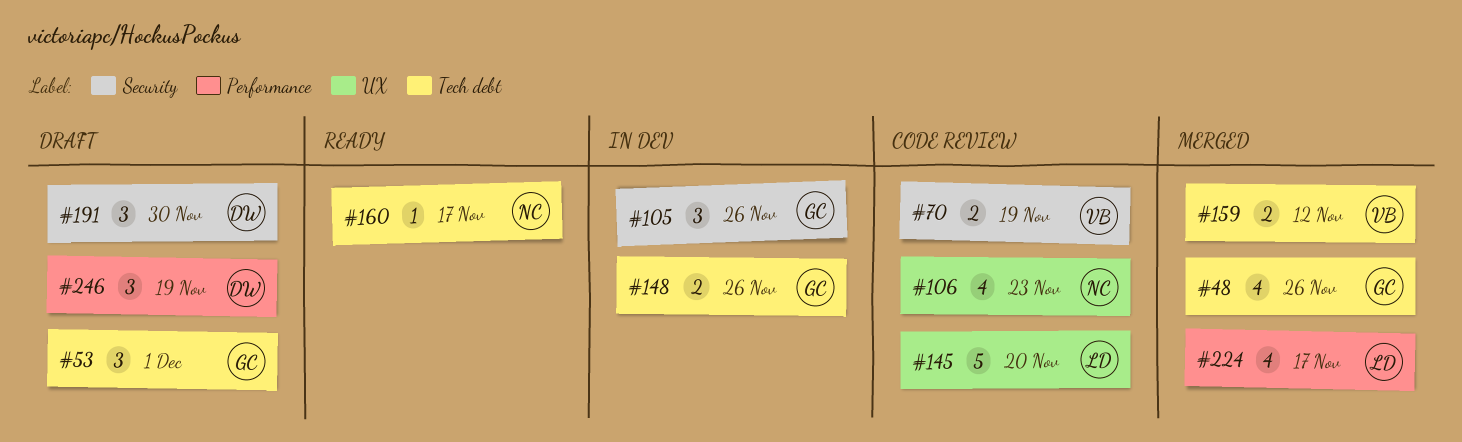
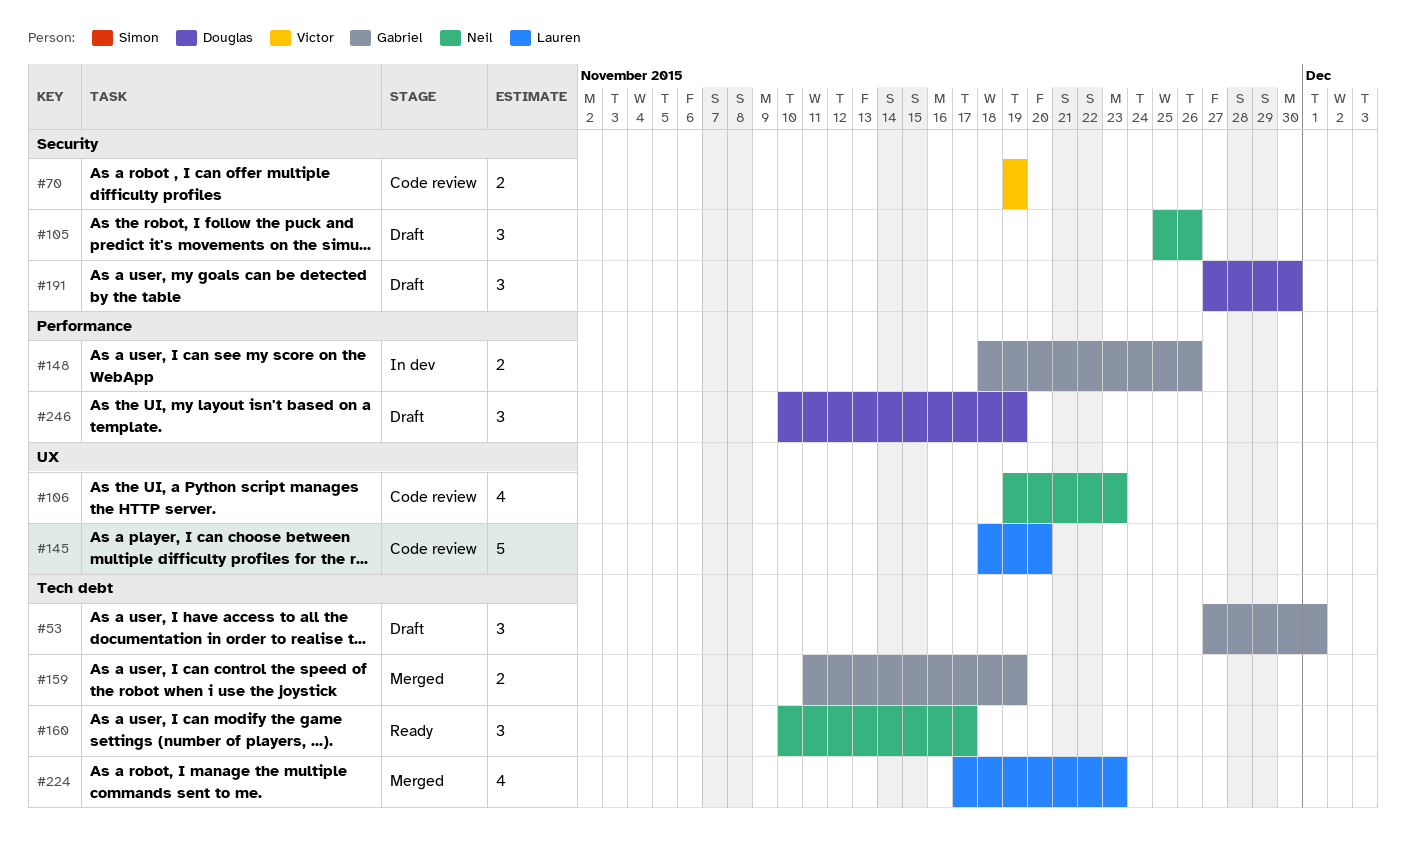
#48: present -> none
#105, status: In dev -> Draft
#105, owner: Gabriel -> Neil
#148, label: Tech debt -> Performance
#159, owner: Victor -> Gabriel
#159, due: Nov 12 -> Nov 19
#160, estimate: 1 -> 3
#224, label: Performance -> Tech debt
#224, due: Nov 17 -> Nov 23

